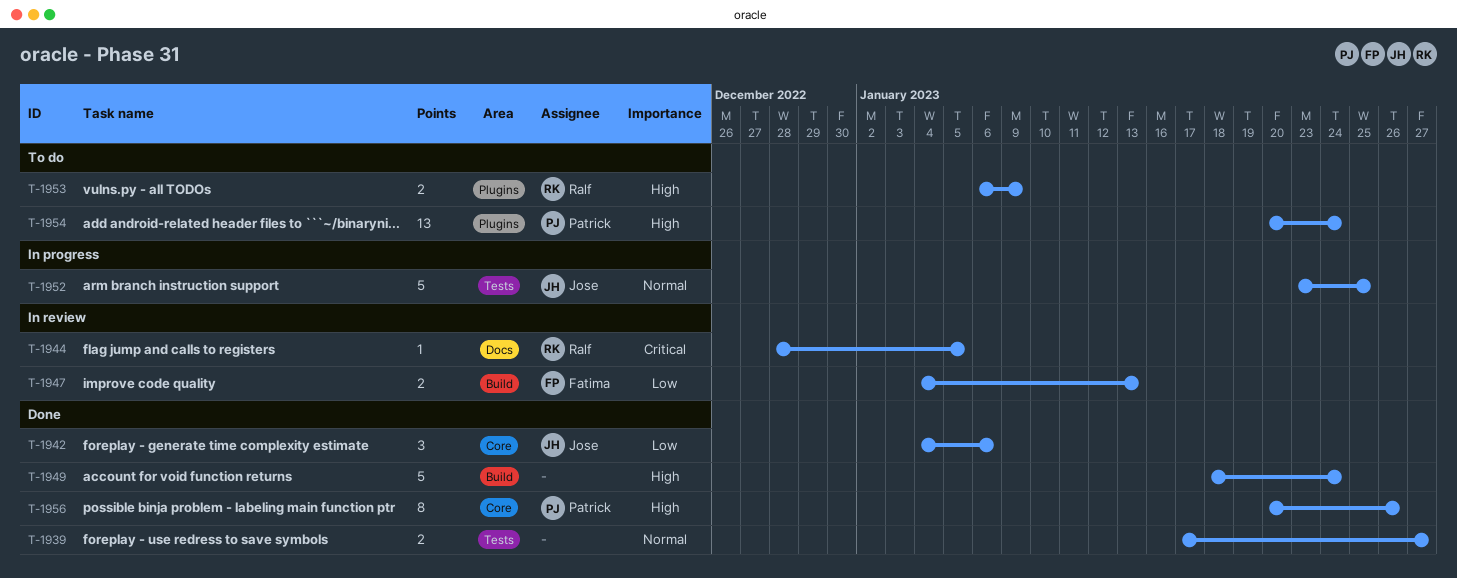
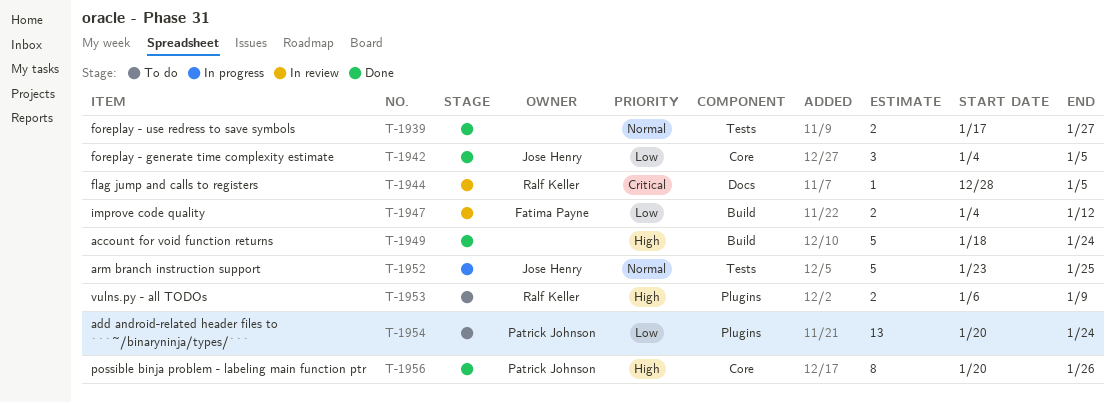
T-1942, due: Jan 6 -> Jan 5
T-1947, due: Jan 13 -> Jan 12
T-1954, priority: High -> Low

